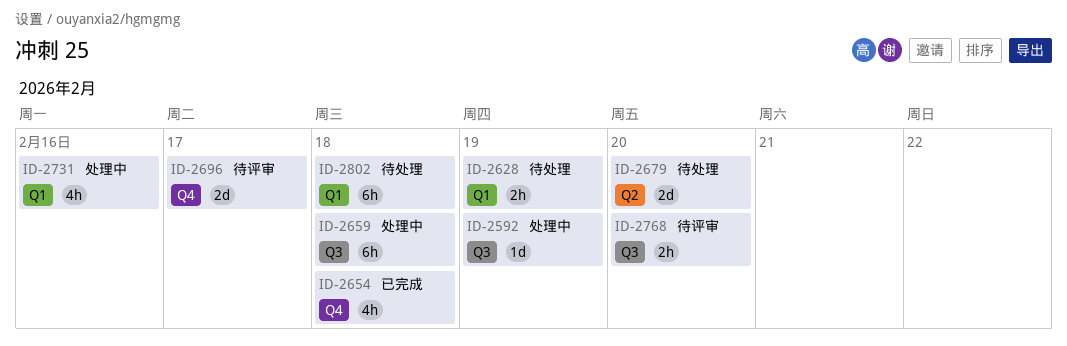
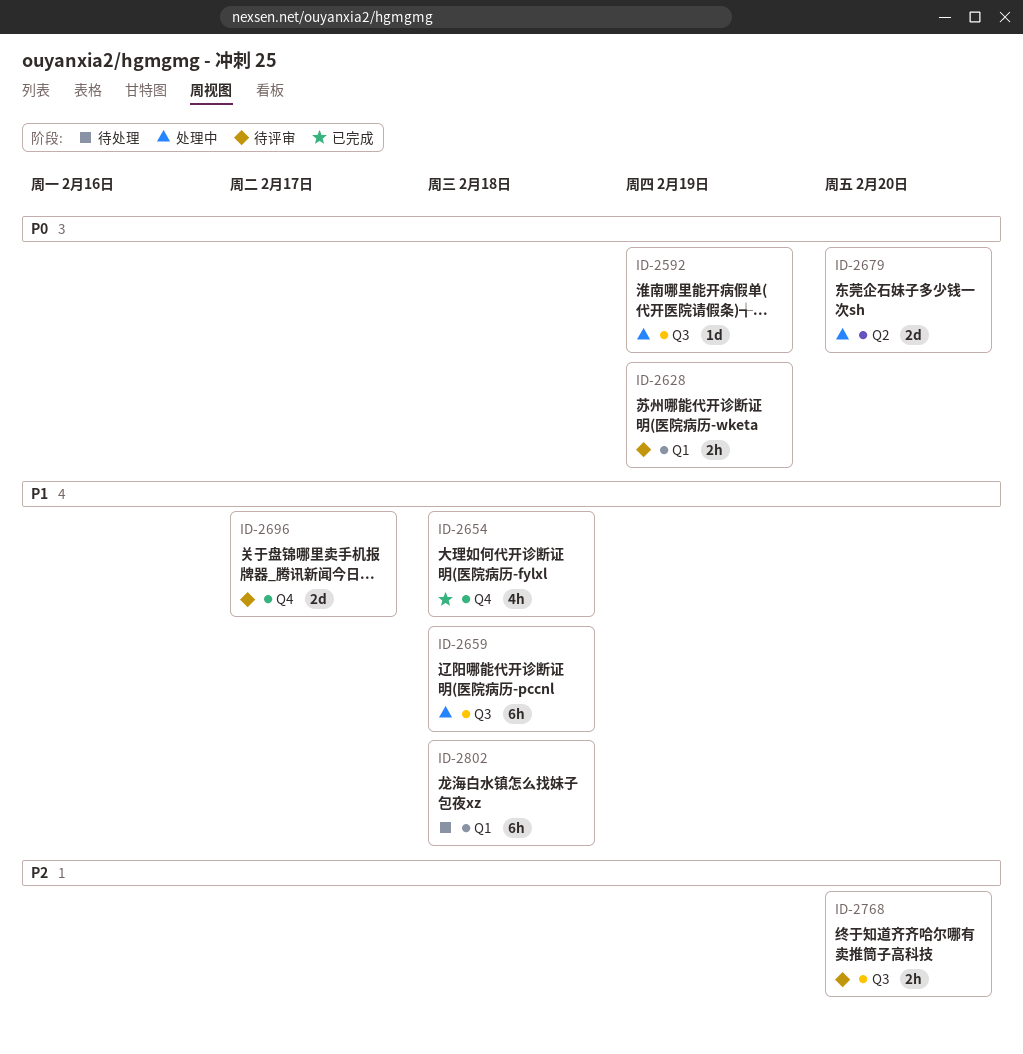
ID-2628, status: 待处理 -> 待评审
ID-2679, status: 待处理 -> 处理中
ID-2731: present -> none

